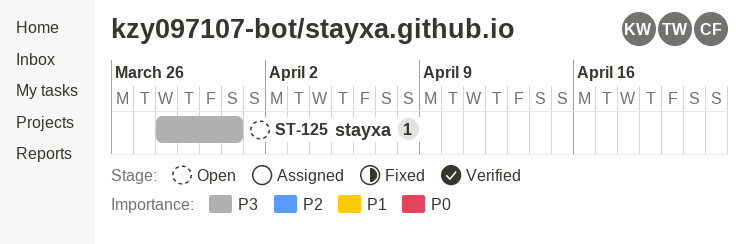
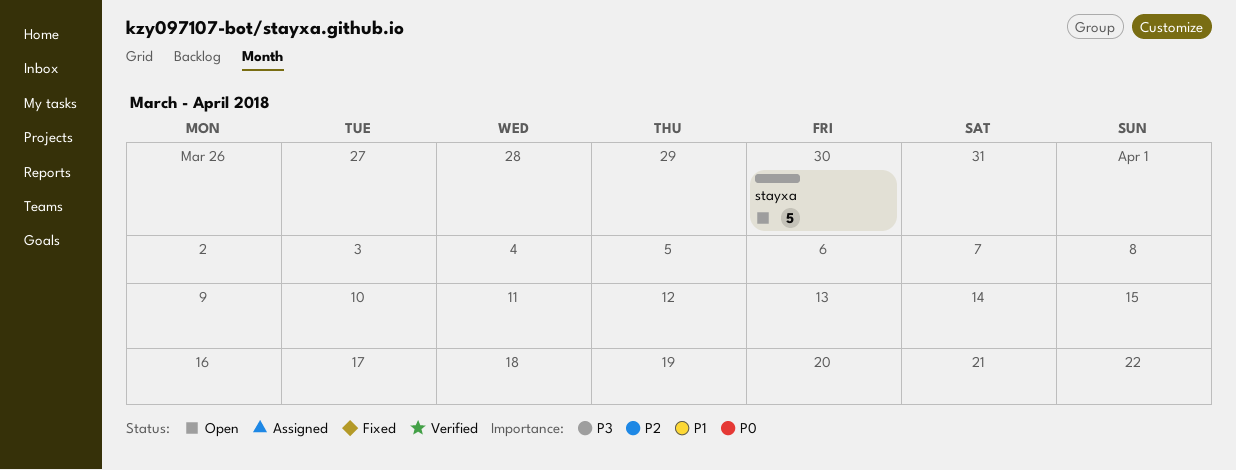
stayxa, estimate: 1 -> 5
stayxa, due: Mar 31 -> Mar 30

